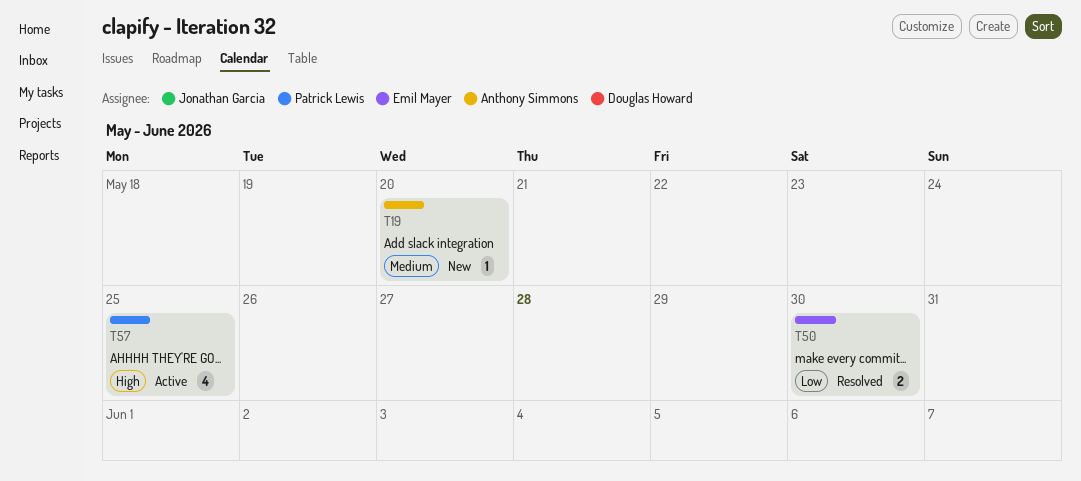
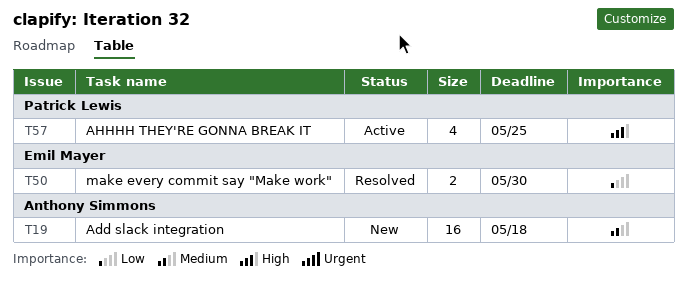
T19, estimate: 1 -> 16
T19, due: May 20 -> May 18

